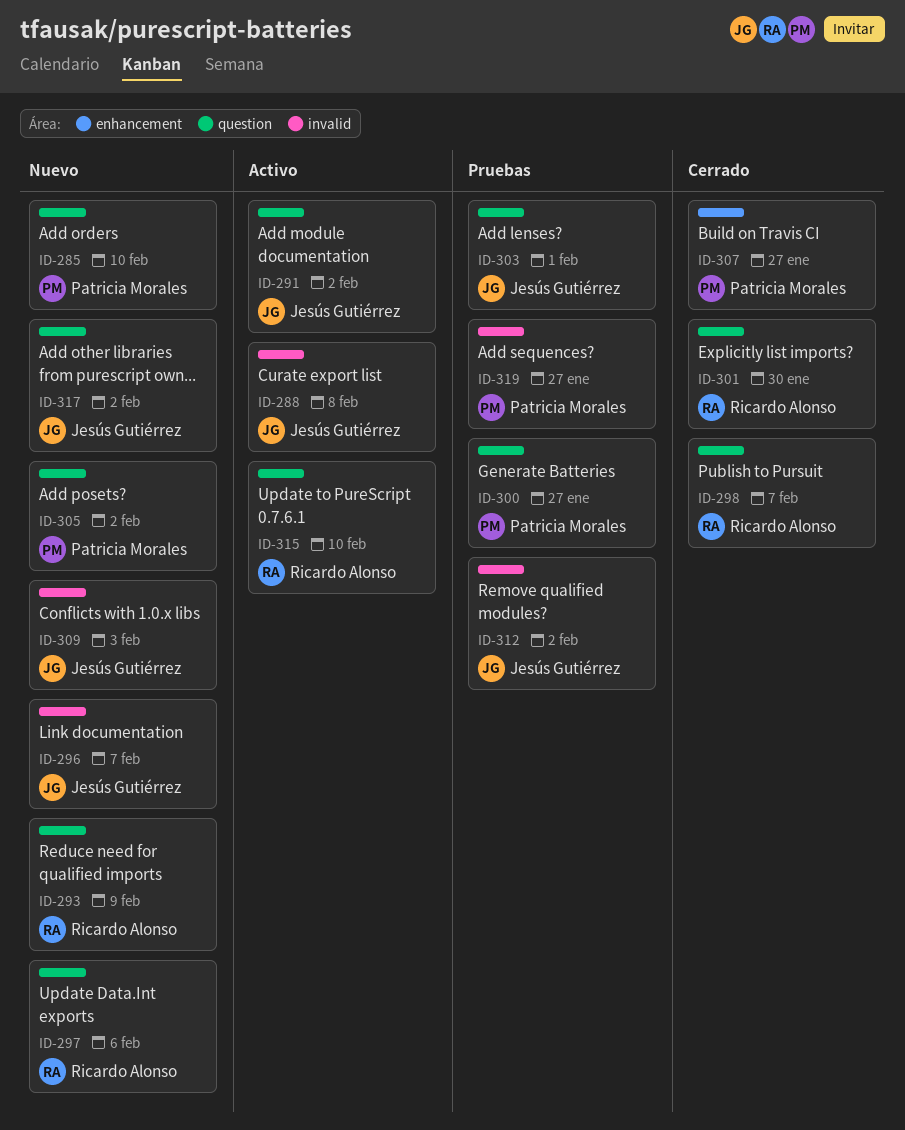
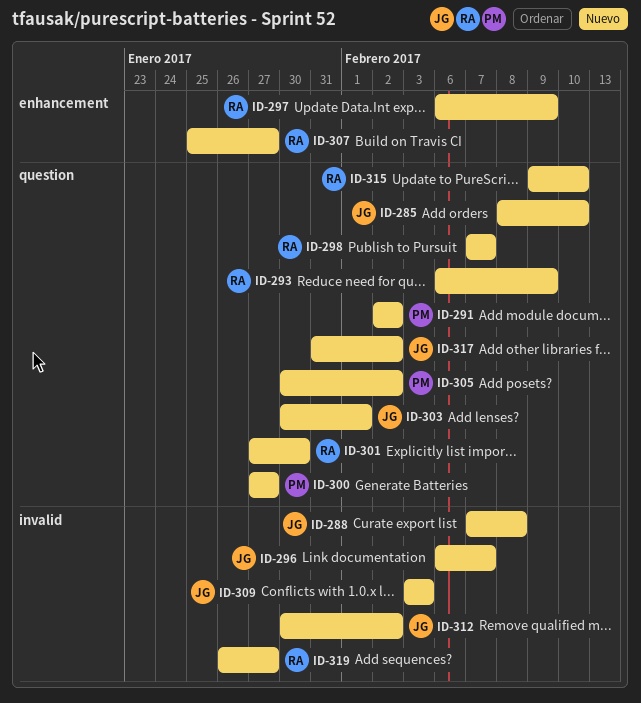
ID-285, owner: Patricia Morales -> Jesús Gutiérrez
ID-291, owner: Jesús Gutiérrez -> Patricia Morales
ID-297, label: question -> enhancement
ID-297, due: Feb 6 -> Feb 9
ID-307, owner: Patricia Morales -> Ricardo Alonso
ID-319, owner: Patricia Morales -> Ricardo Alonso

